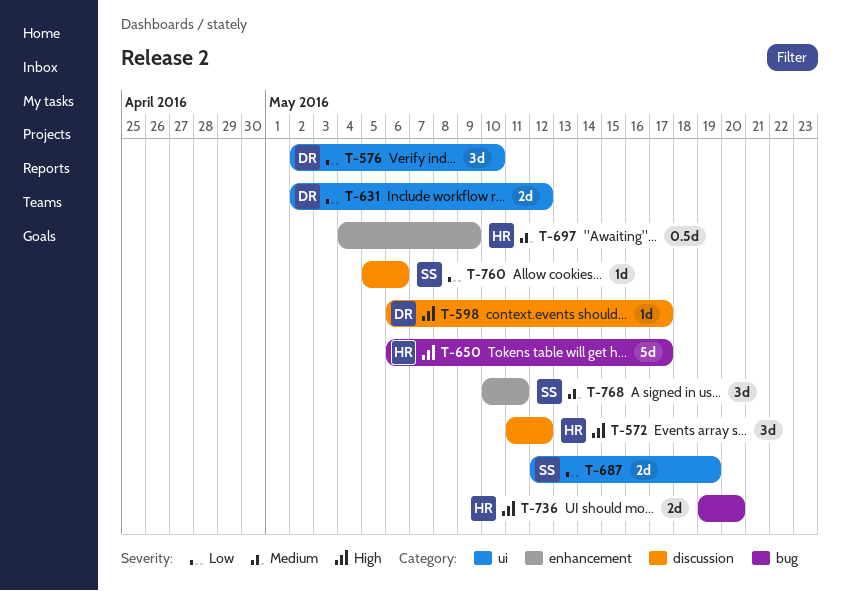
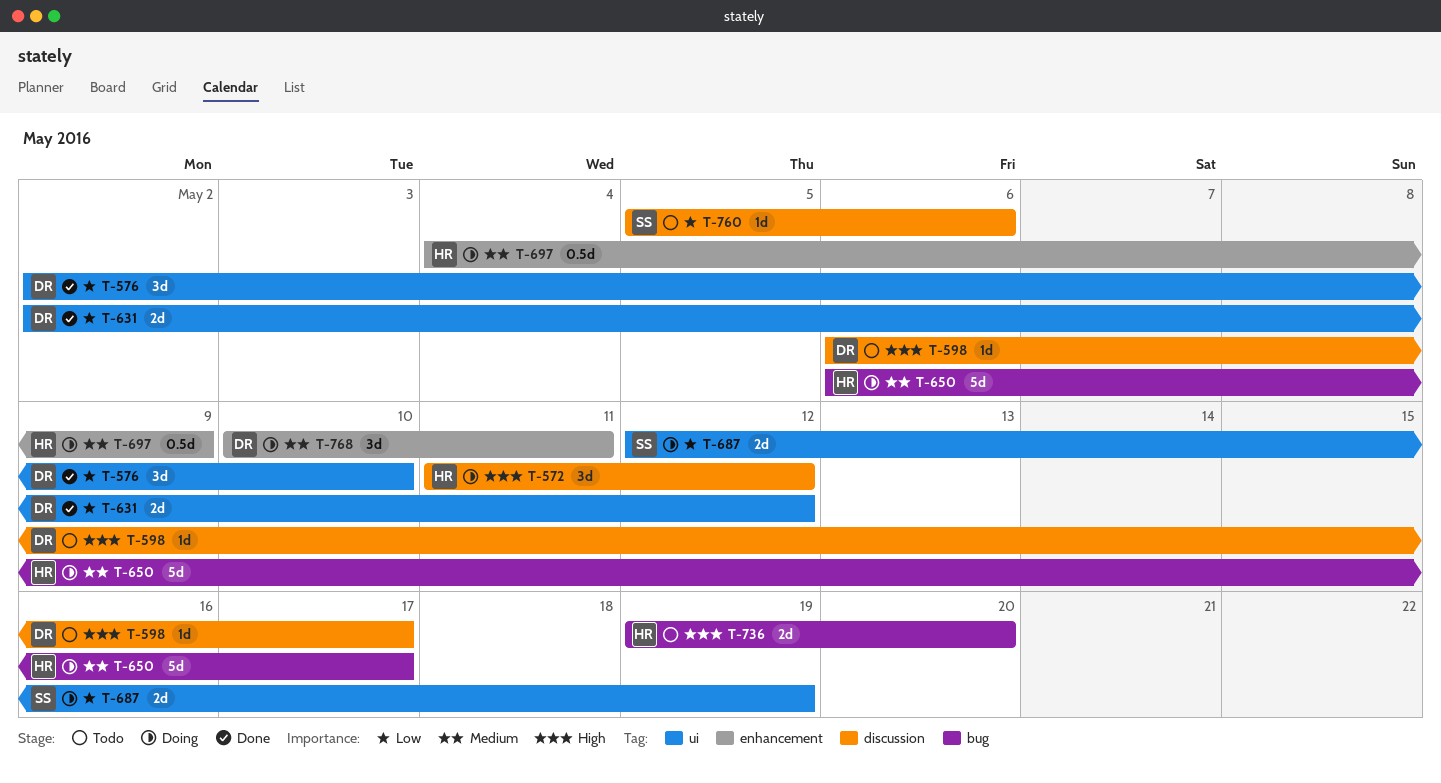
T-650, priority: High -> Medium
T-768, owner: SS -> DR

